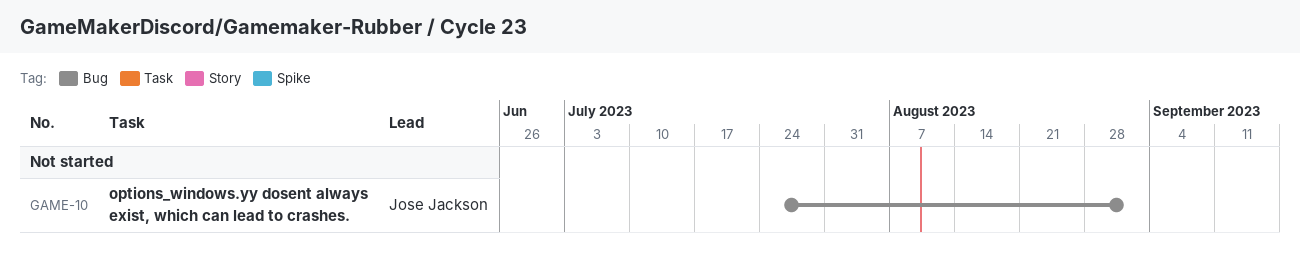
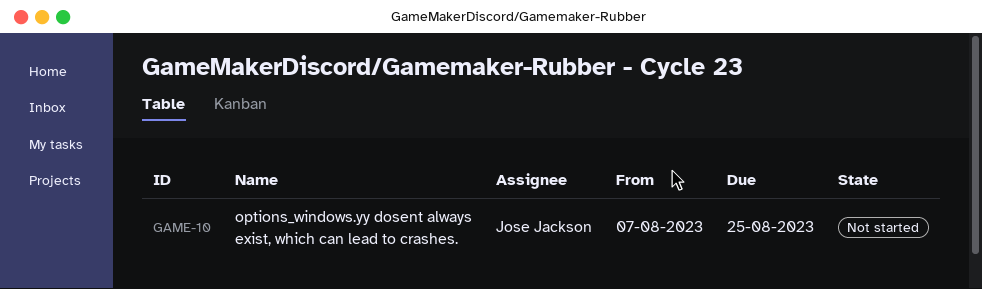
GAME-10, start: Jul 24 -> Aug 7
GAME-10, due: Sep 1 -> Aug 25

